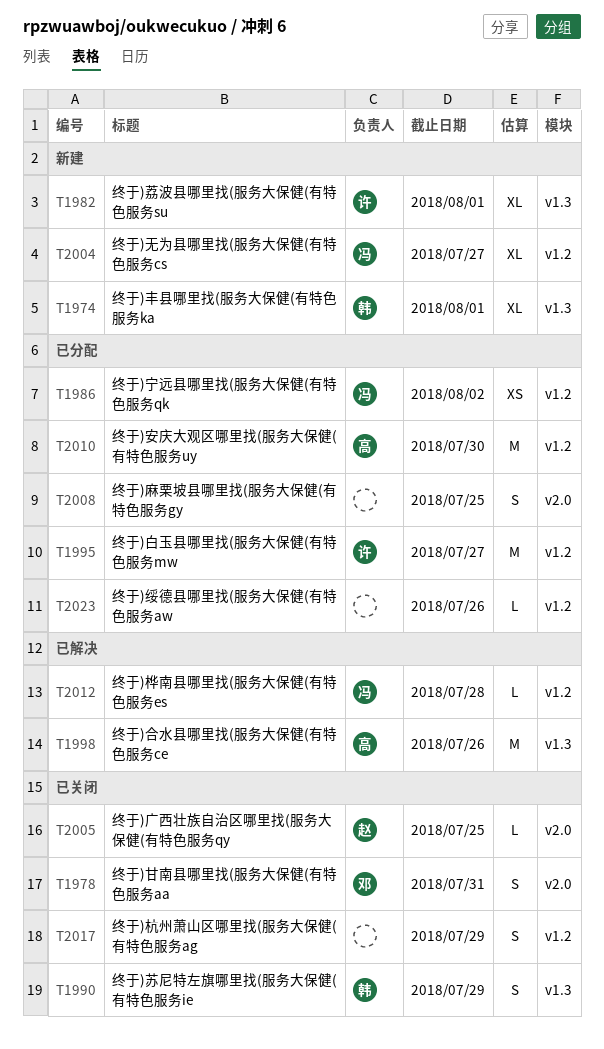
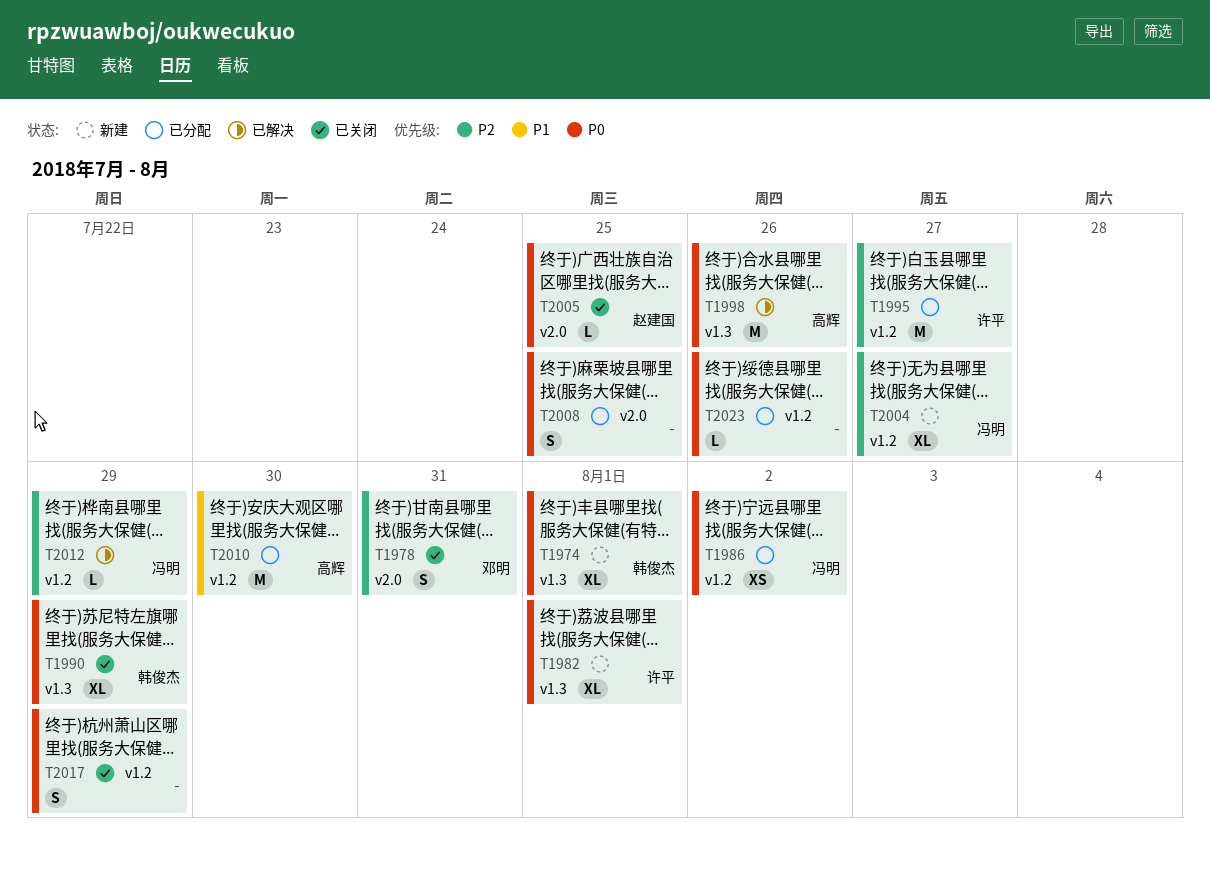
T1990, estimate: S -> XL
T2012, due: Jul 28 -> Jul 29

